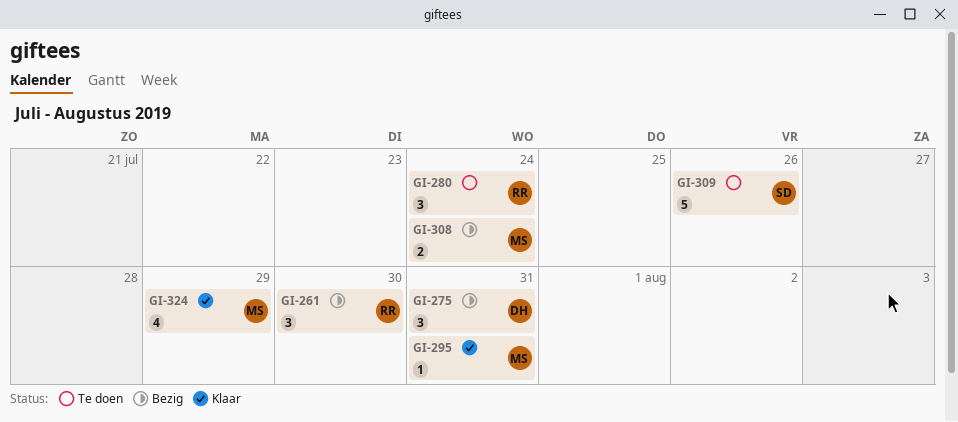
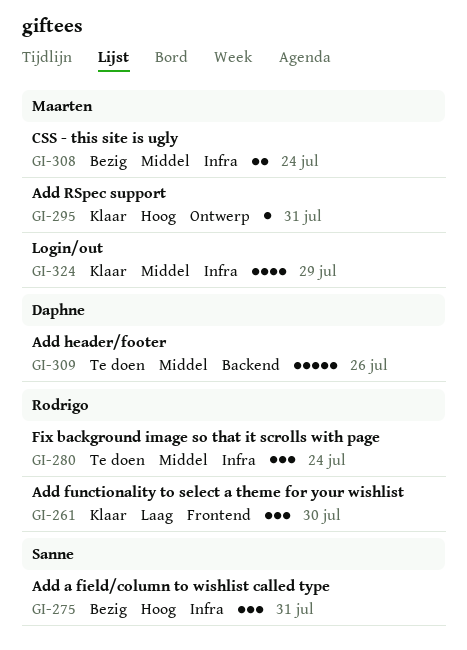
GI-261, status: Bezig -> Klaar
GI-275, owner: Daphne -> Sanne
GI-309, owner: Sanne -> Daphne

